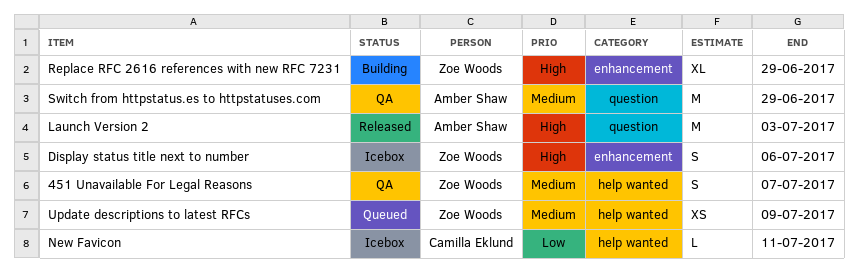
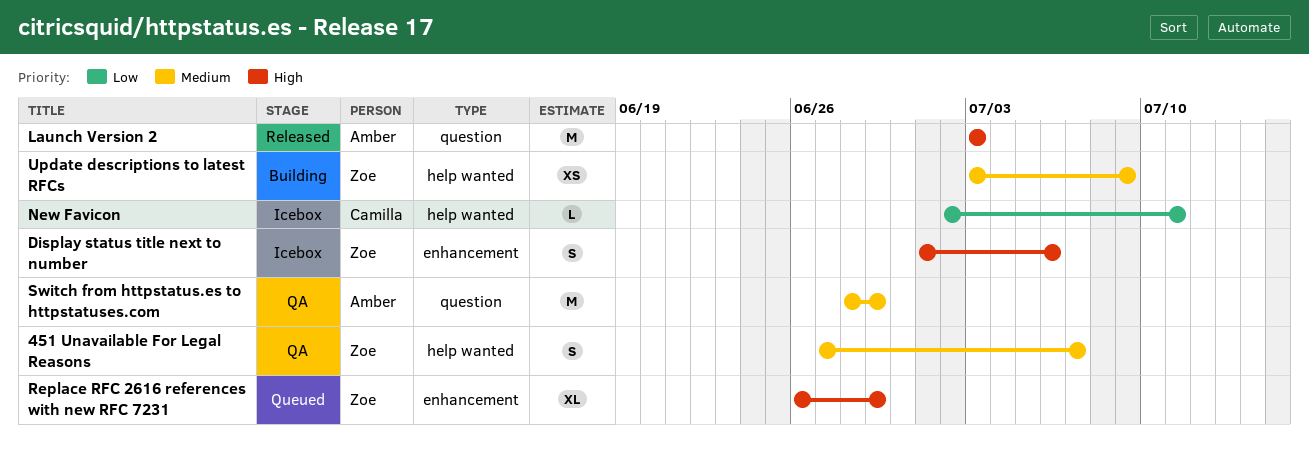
Replace RFC 2616 references with new RFC 7231, status: Building -> Queued
Update descriptions to latest RFCs, status: Queued -> Building

